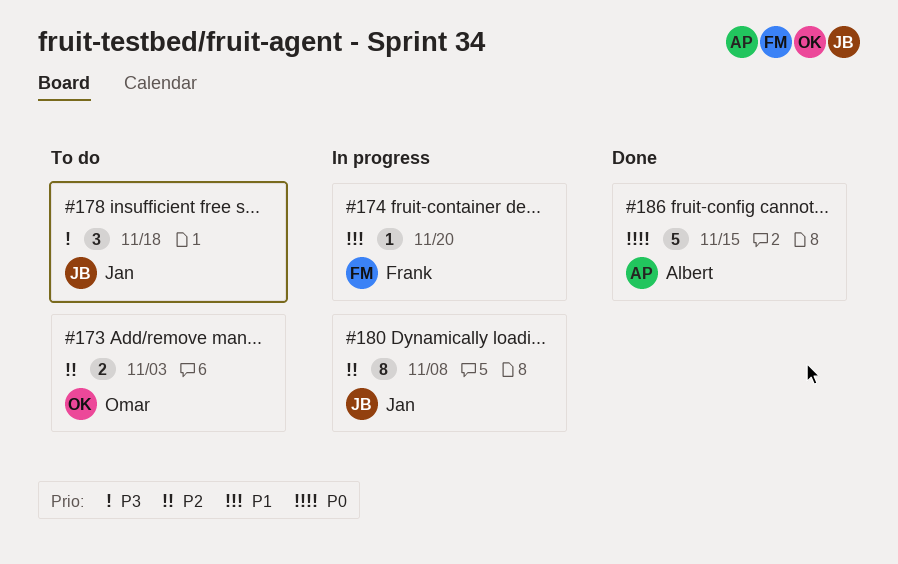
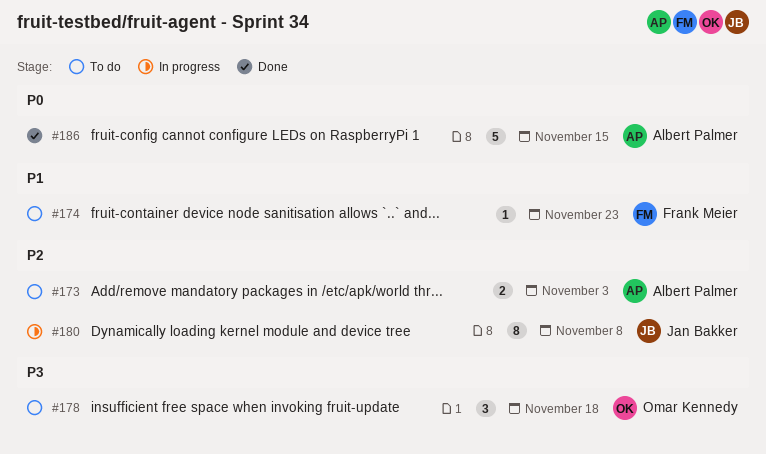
#173, owner: Omar Kennedy -> Albert Palmer
#174, status: In progress -> To do
#174, due: Nov 20 -> Nov 23
#178, owner: Jan Bakker -> Omar Kennedy

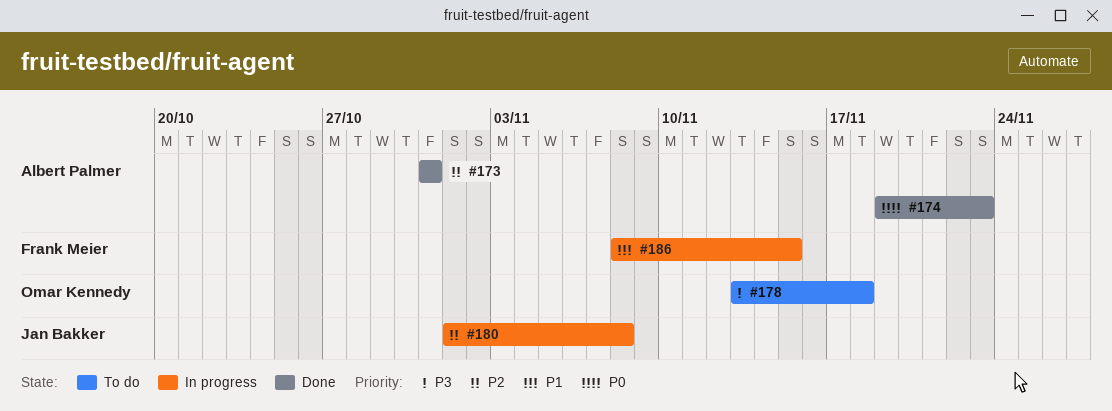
#173, status: To do -> Done
#173, due: Nov 3 -> Oct 31
#174, status: To do -> Done
#174, owner: Frank Meier -> Albert Palmer
#174, priority: P1 -> P0
#186, status: Done -> In progress
#186, owner: Albert Palmer -> Frank Meier
#186, priority: P0 -> P1

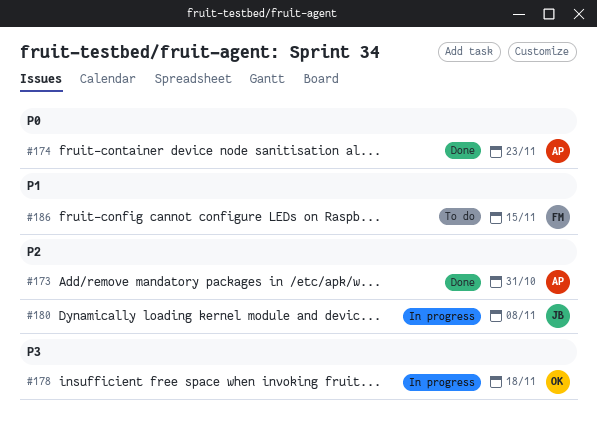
#178, status: To do -> In progress
#186, status: In progress -> To do

